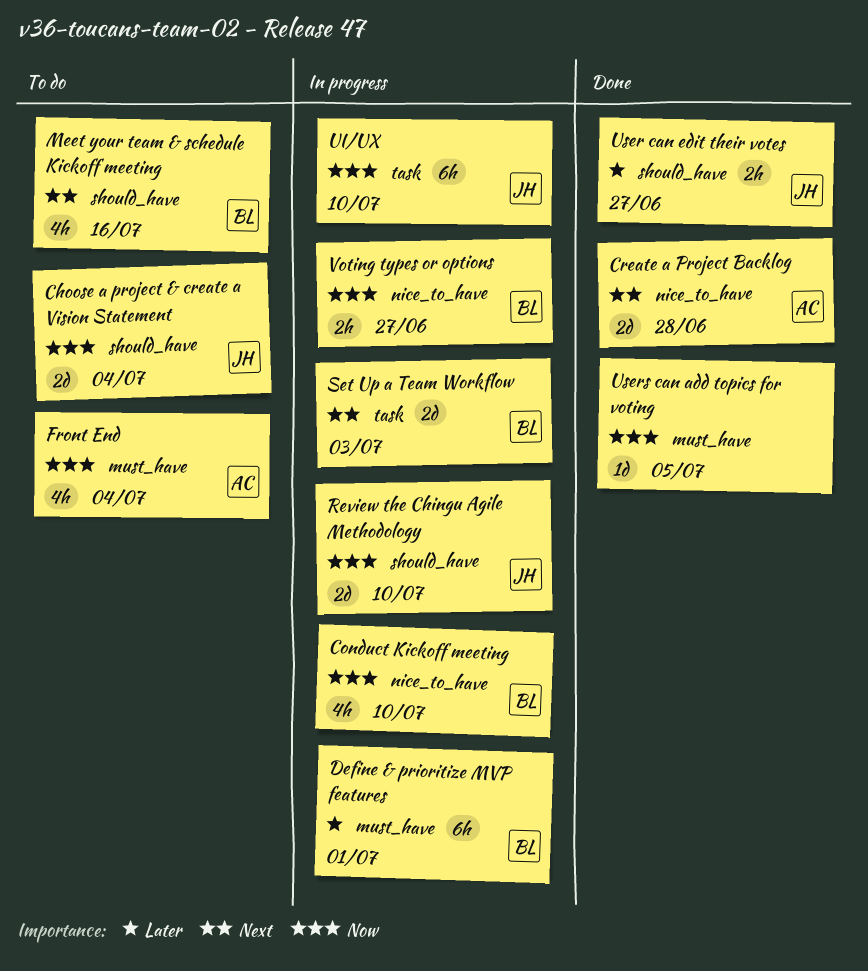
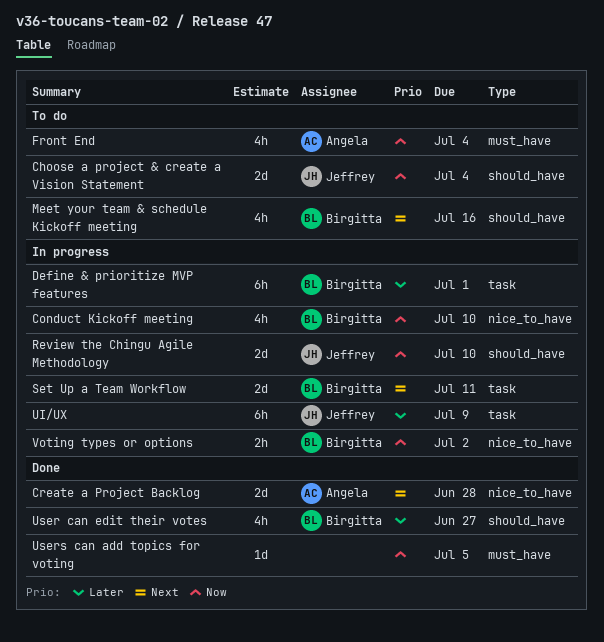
Define & prioritize MVP features, label: must_have -> task
Set Up a Team Workflow, due: Jul 3 -> Jul 11
UI/UX, priority: Now -> Later
UI/UX, due: Jul 10 -> Jul 9
User can edit their votes, owner: Jeffrey -> Birgitta
User can edit their votes, estimate: 2h -> 4h
Voting types or options, due: Jun 27 -> Jul 2

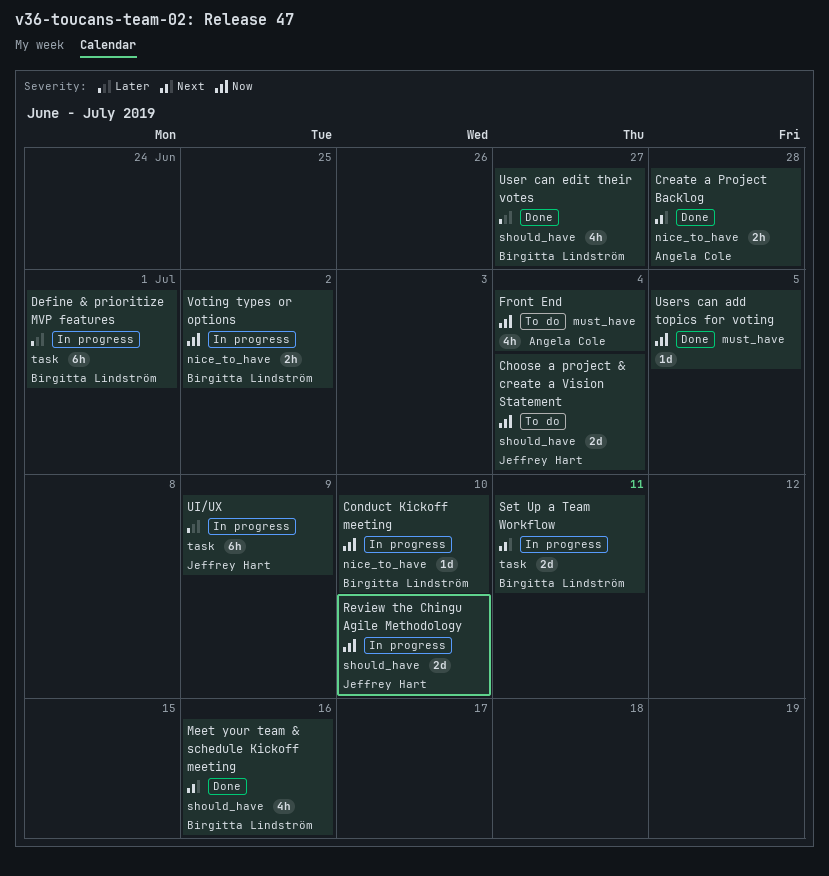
Conduct Kickoff meeting, estimate: 4h -> 1d
Create a Project Backlog, estimate: 2d -> 2h
Meet your team & schedule Kickoff meeting, status: To do -> Done

